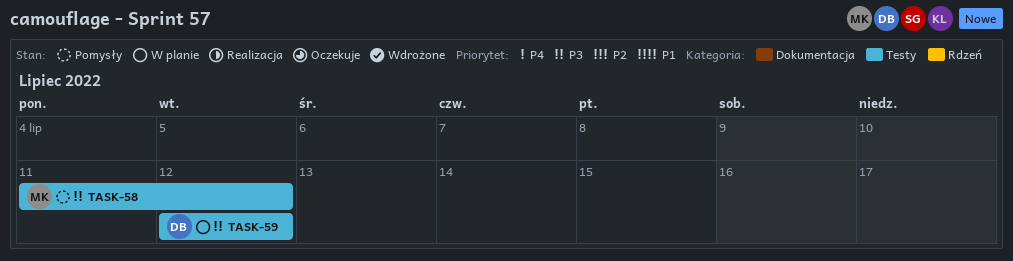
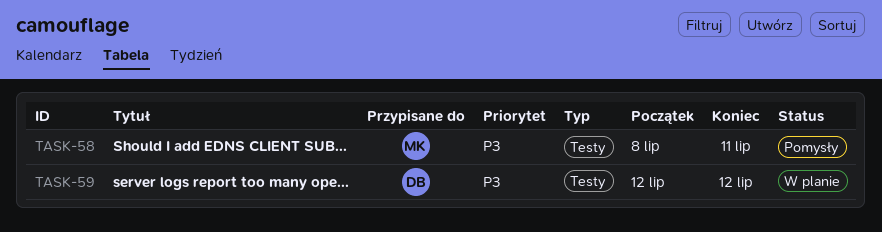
TASK-58, start: Jul 11 -> Jul 8
TASK-58, due: Jul 12 -> Jul 11

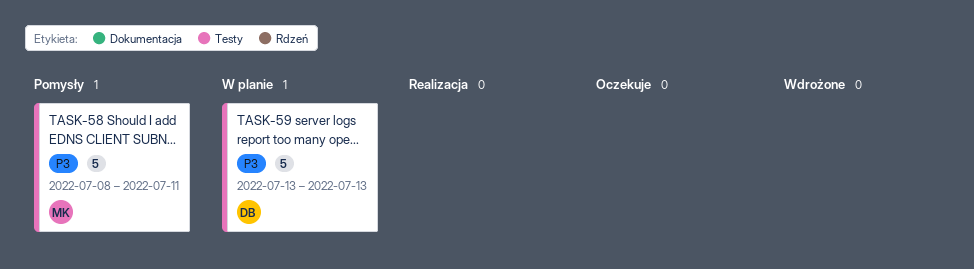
TASK-59, start: Jul 12 -> Jul 13
TASK-59, due: Jul 12 -> Jul 13

